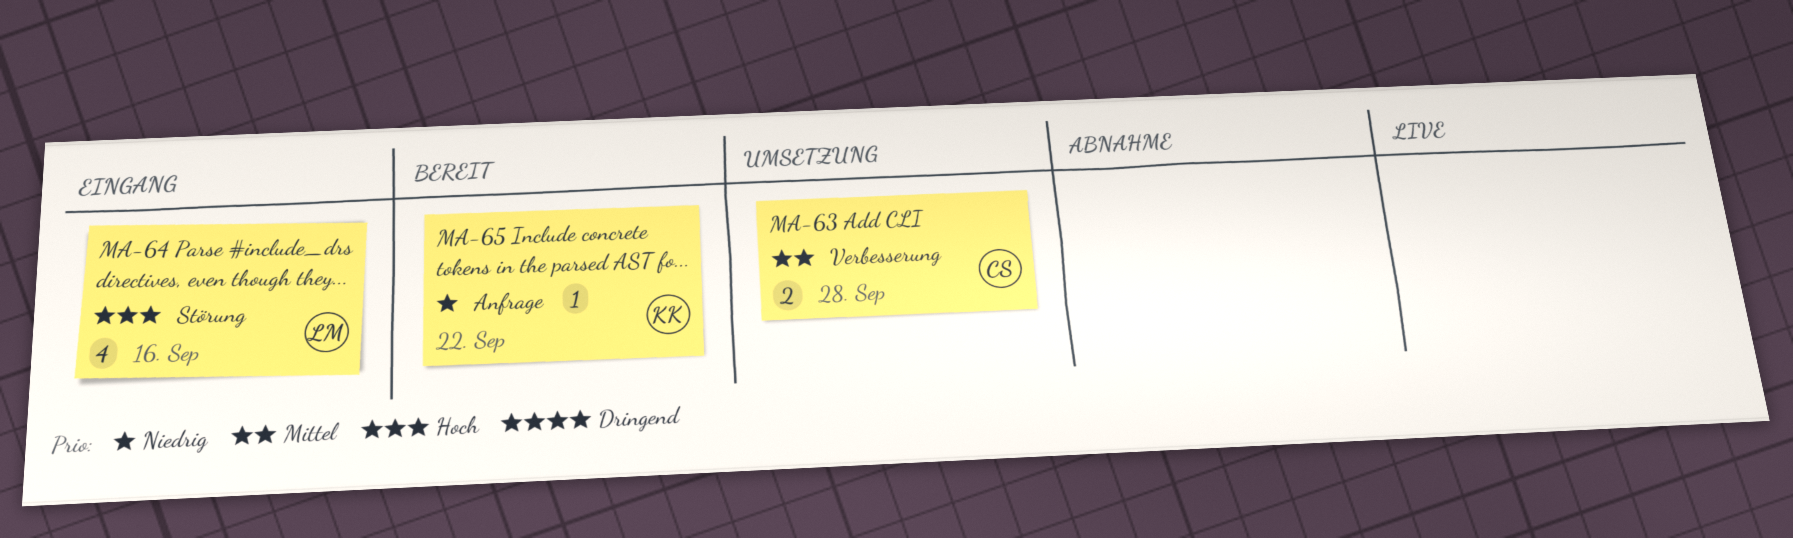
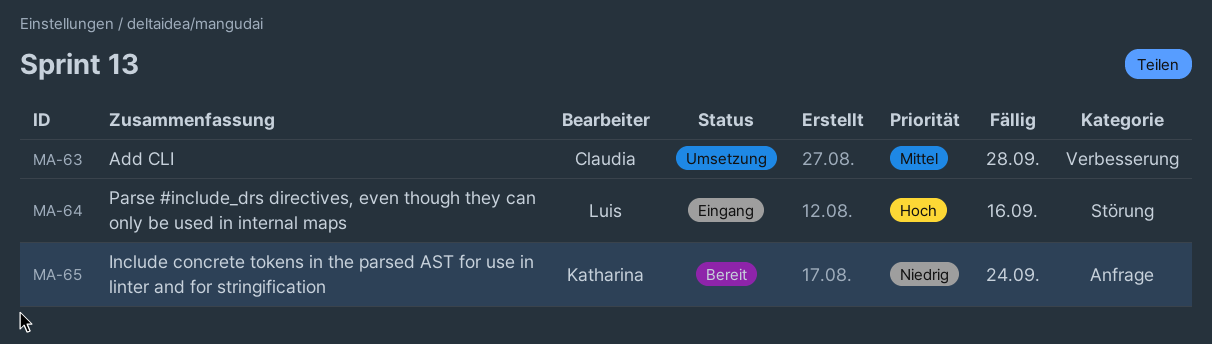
MA-65, due: Sep 22 -> Sep 24

